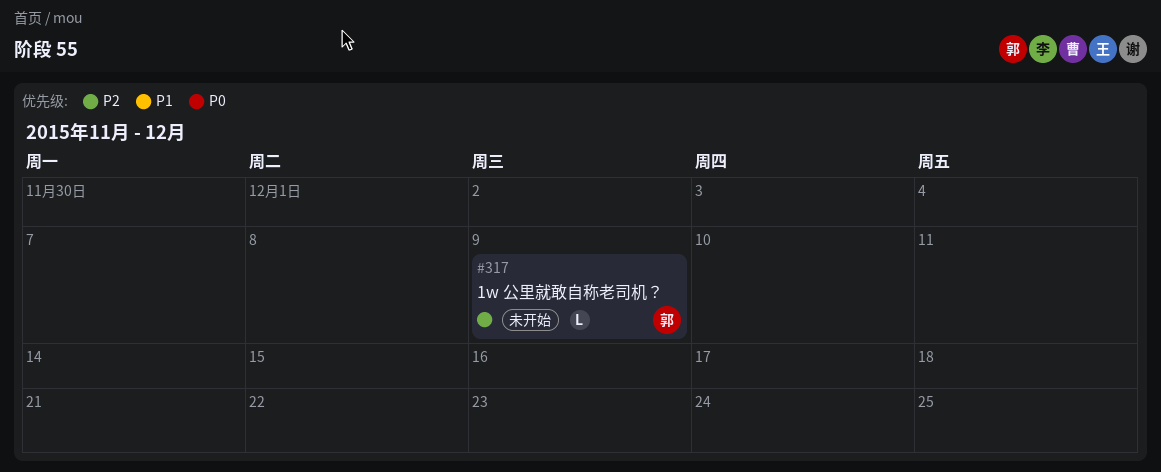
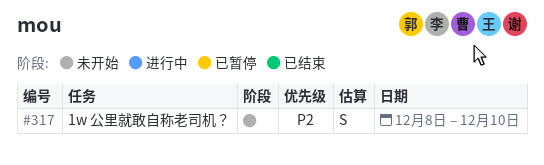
#317, estimate: L -> S
#317, due: Dec 9 -> Dec 10

